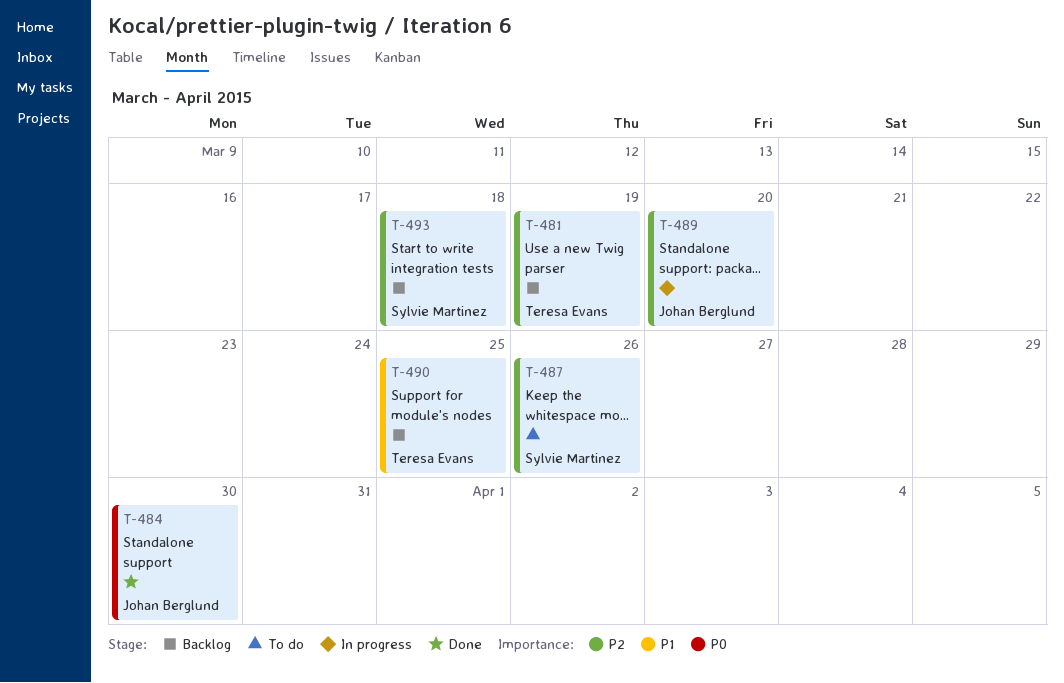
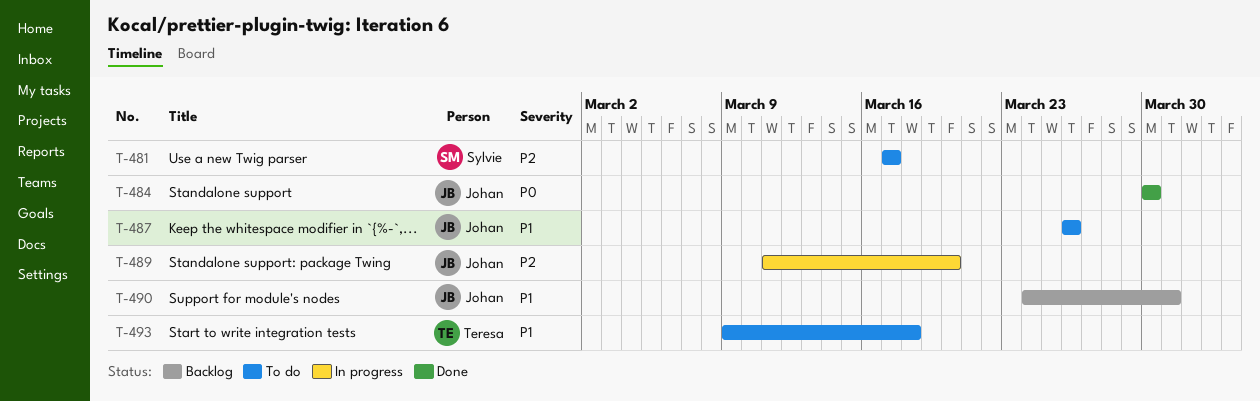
T-481, status: Backlog -> To do
T-481, owner: Teresa Evans -> Sylvie Martinez
T-481, due: Mar 19 -> Mar 17
T-487, owner: Sylvie Martinez -> Johan Berglund
T-487, priority: P2 -> P1
T-490, owner: Teresa Evans -> Johan Berglund
T-490, due: Mar 25 -> Mar 31
T-493, status: Backlog -> To do
T-493, owner: Sylvie Martinez -> Teresa Evans
T-493, priority: P2 -> P1

